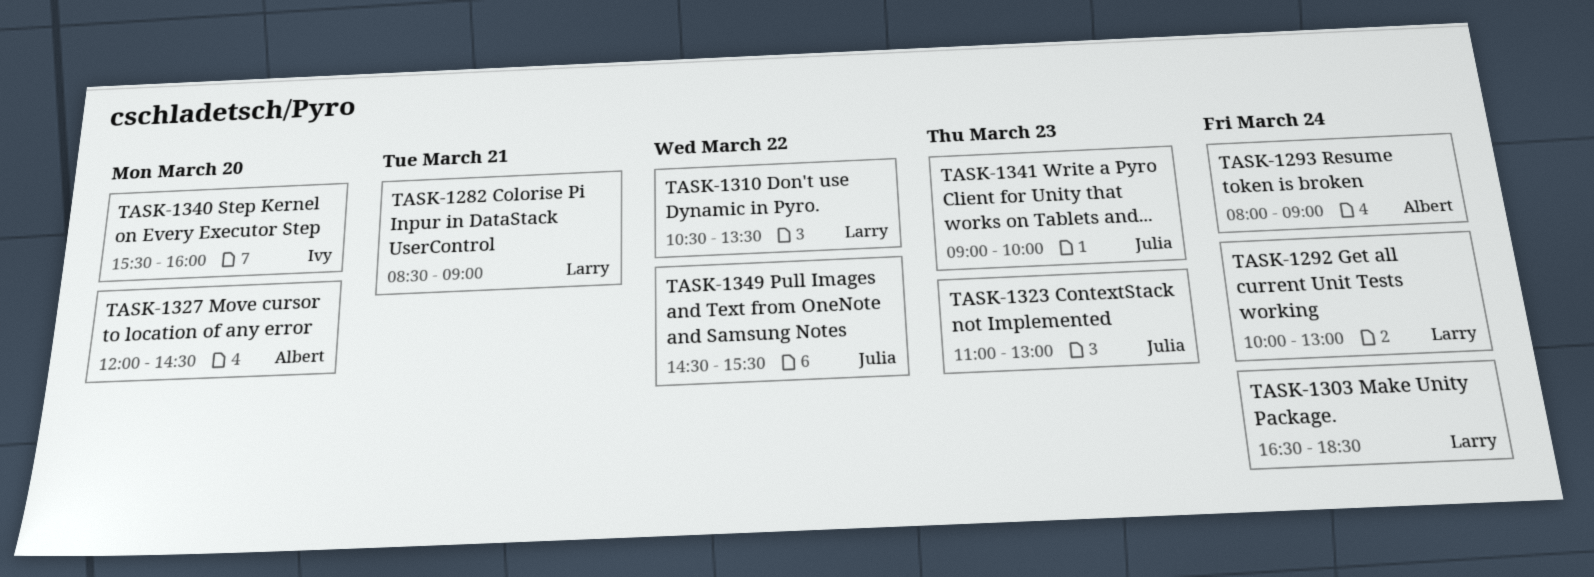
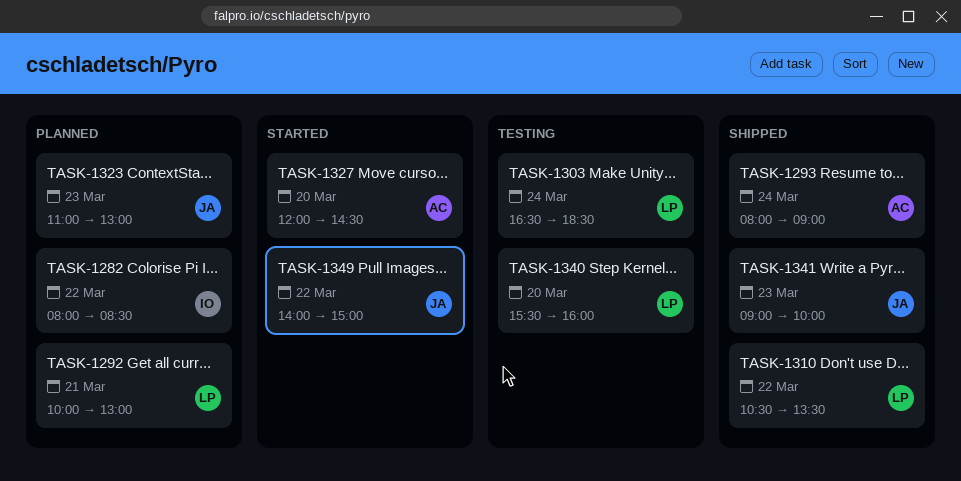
TASK-1282, owner: Larry -> Ivy
TASK-1282, day: Mar 21 -> Mar 22
TASK-1282, begins: 08:30 -> 08:00
TASK-1282, ends: 09:00 -> 08:30
TASK-1292, day: Mar 24 -> Mar 21
TASK-1340, owner: Ivy -> Larry
TASK-1349, begins: 14:30 -> 14:00
TASK-1349, ends: 15:30 -> 15:00

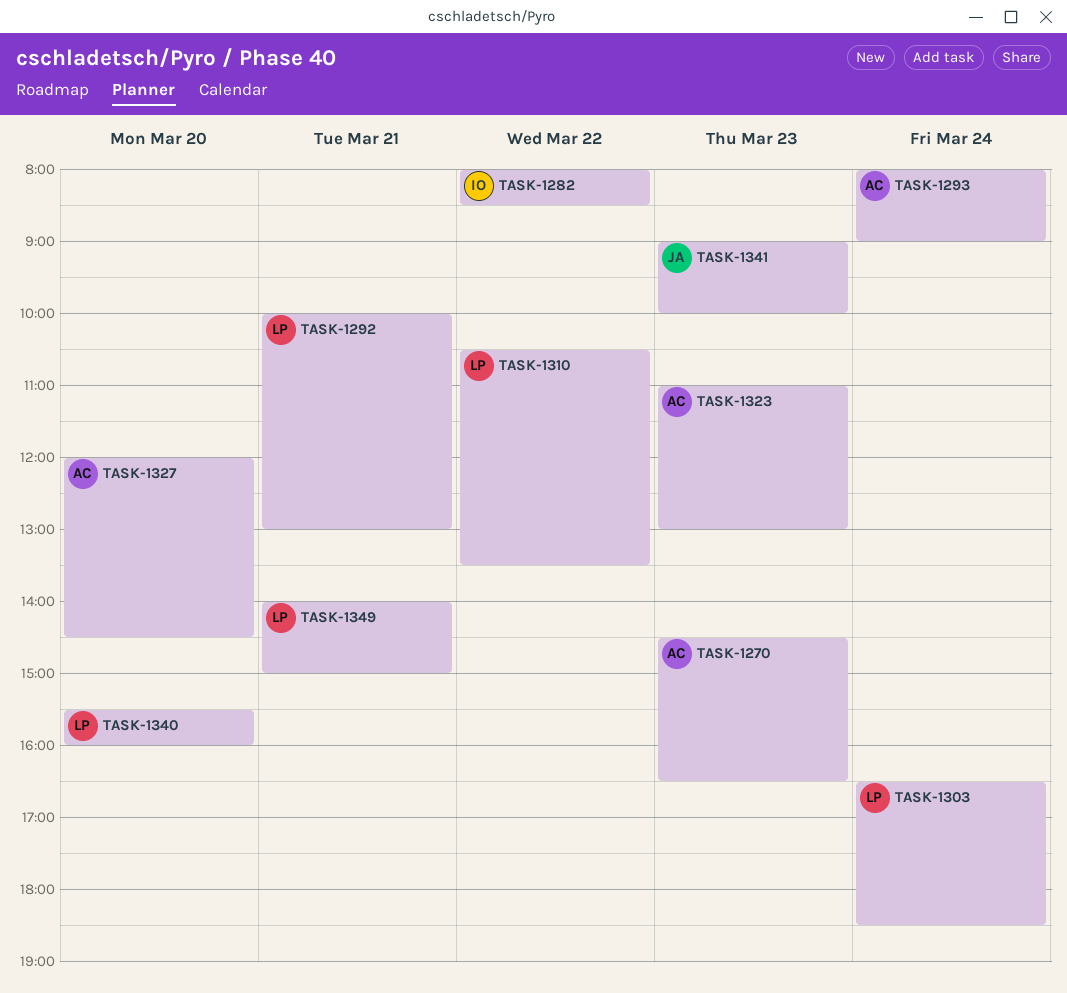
TASK-1270: none -> present
TASK-1323, owner: JA -> AC
TASK-1349, owner: JA -> LP
TASK-1349, day: Mar 22 -> Mar 21

